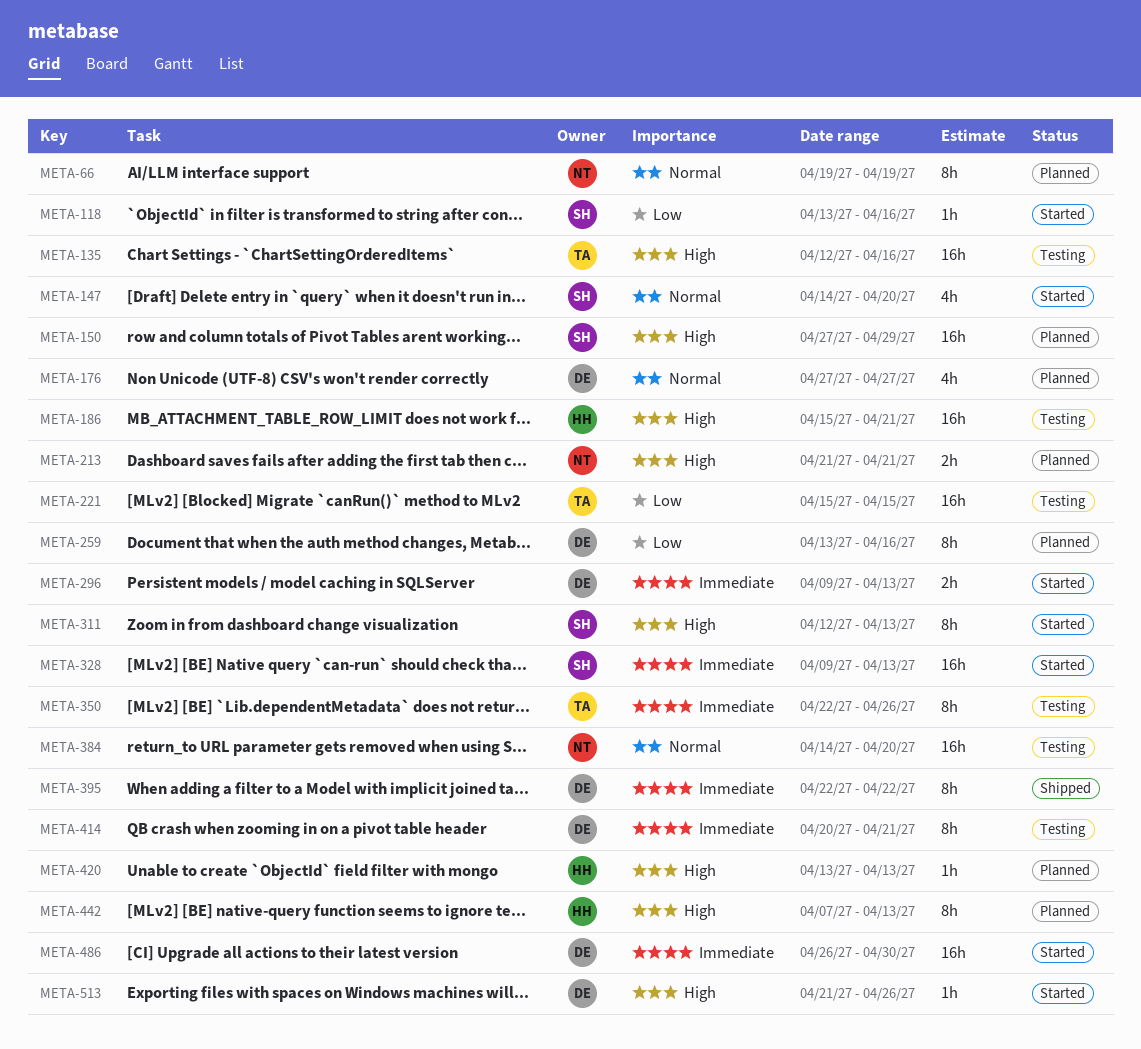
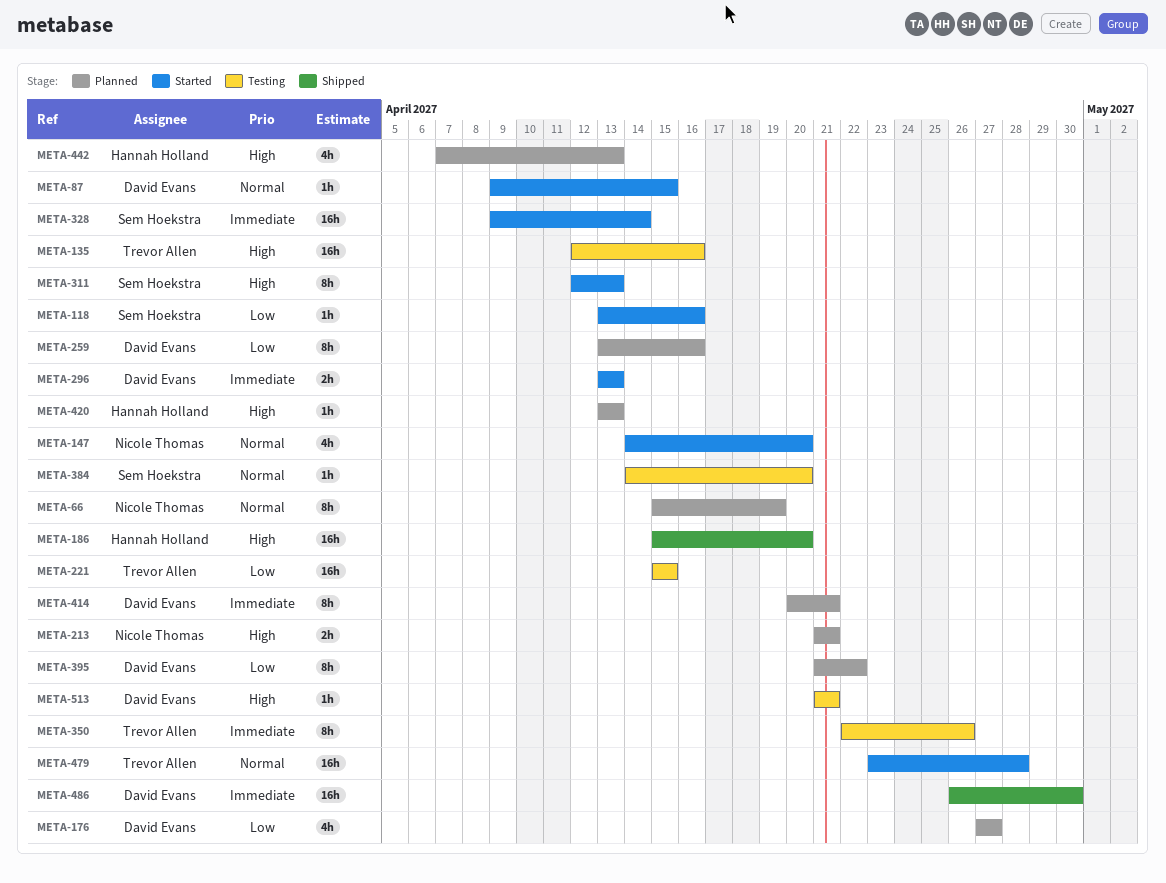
META-66, start: Apr 19 -> Apr 15
META-87: none -> present
META-147, owner: Sem Hoekstra -> Nicole Thomas
META-150: present -> none
META-176, priority: Normal -> Low
META-186, status: Testing -> Shipped
META-186, due: Apr 21 -> Apr 20
META-296, start: Apr 9 -> Apr 13
META-328, due: Apr 13 -> Apr 14
META-384, owner: Nicole Thomas -> Sem Hoekstra
META-384, estimate: 16h -> 1h
META-395, status: Shipped -> Planned
META-395, priority: Immediate -> Low
META-395, start: Apr 22 -> Apr 21
META-414, status: Testing -> Planned
META-442, estimate: 8h -> 4h
META-479: none -> present
META-486, status: Started -> Shipped
META-513, status: Started -> Testing
META-513, due: Apr 26 -> Apr 21

